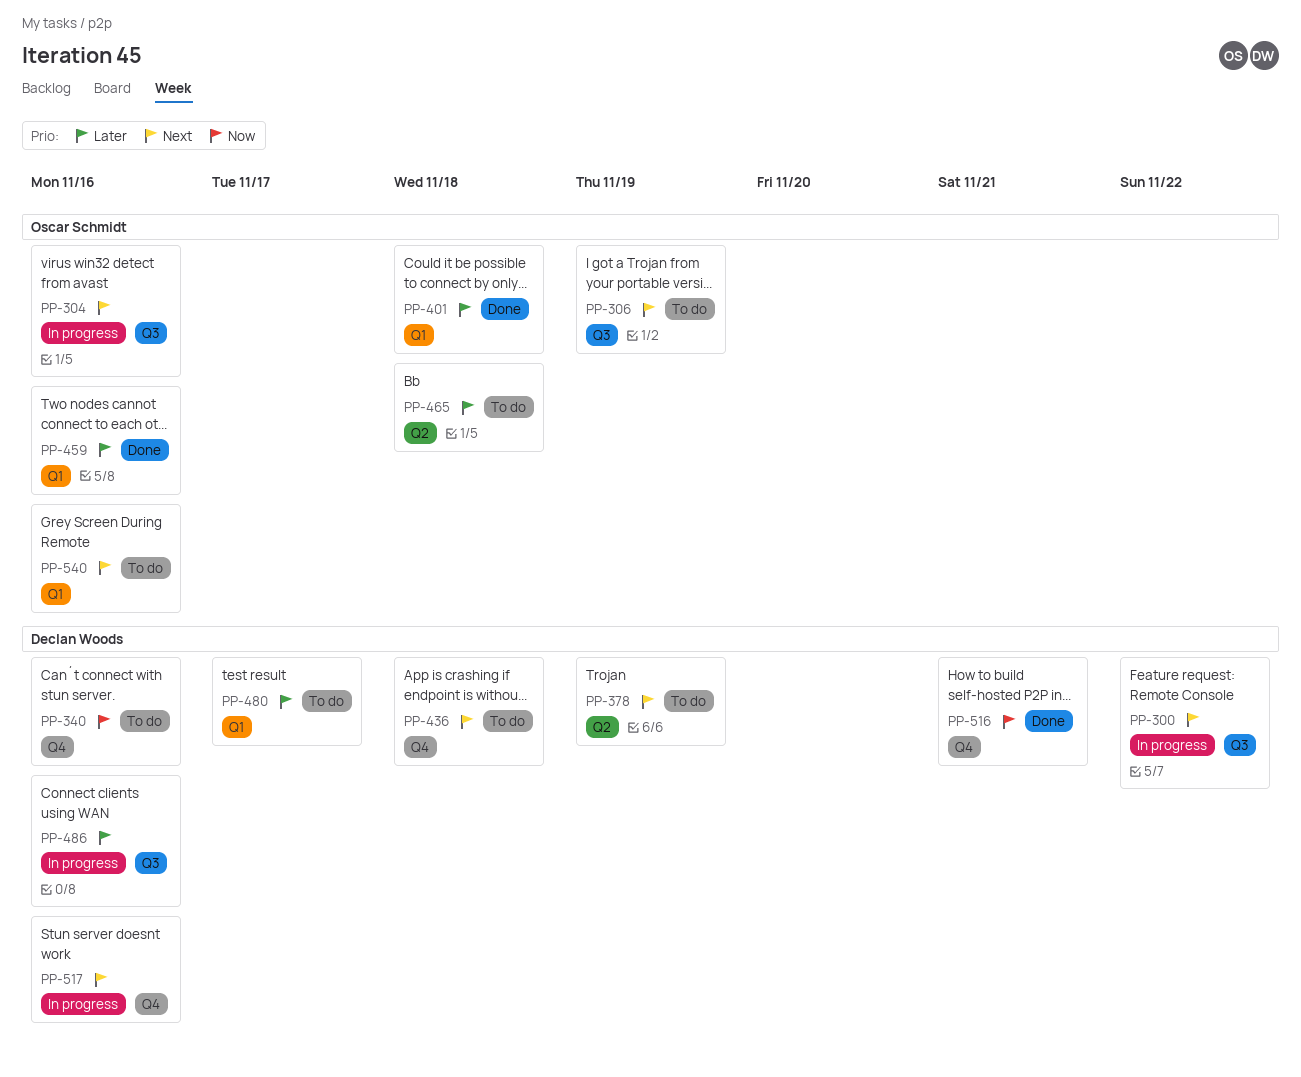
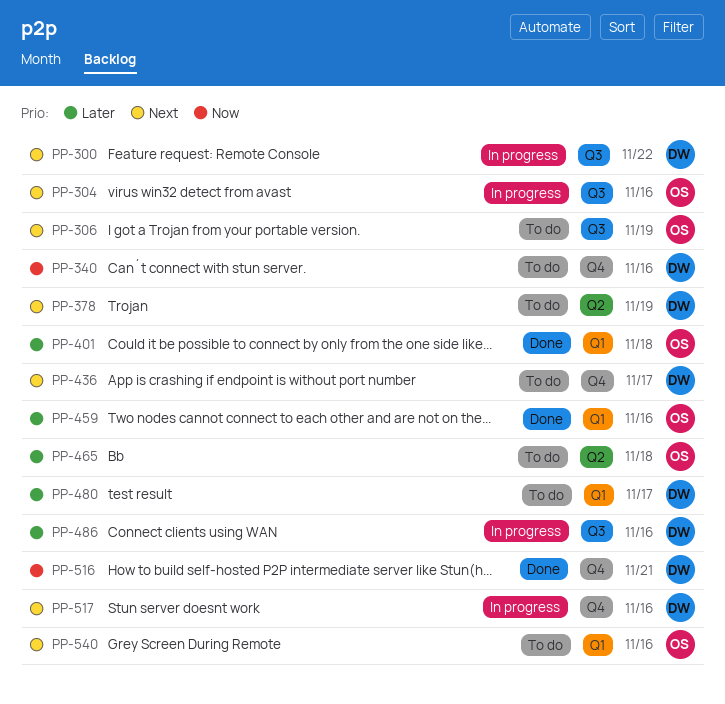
PP-436, due: Nov 18 -> Nov 17

